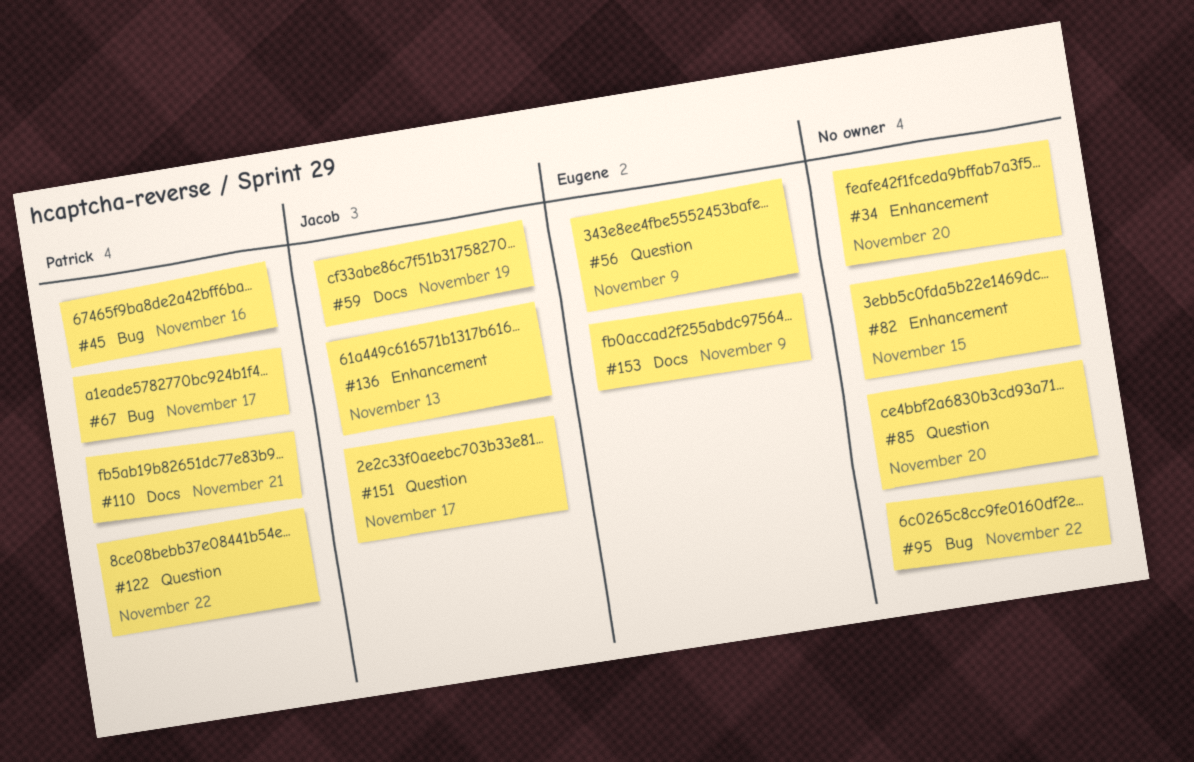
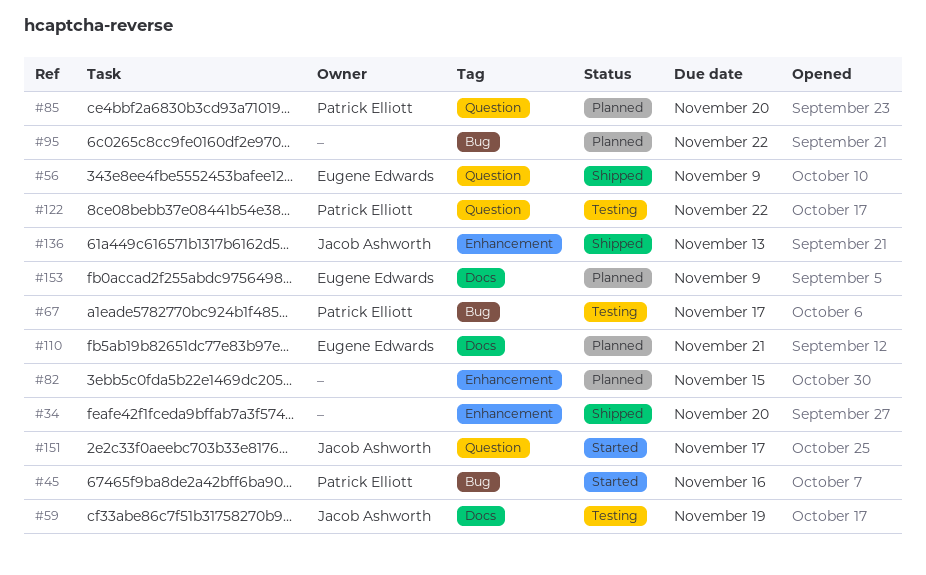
#85, owner: none -> Patrick Elliott
#110, owner: Patrick Elliott -> Eugene Edwards

